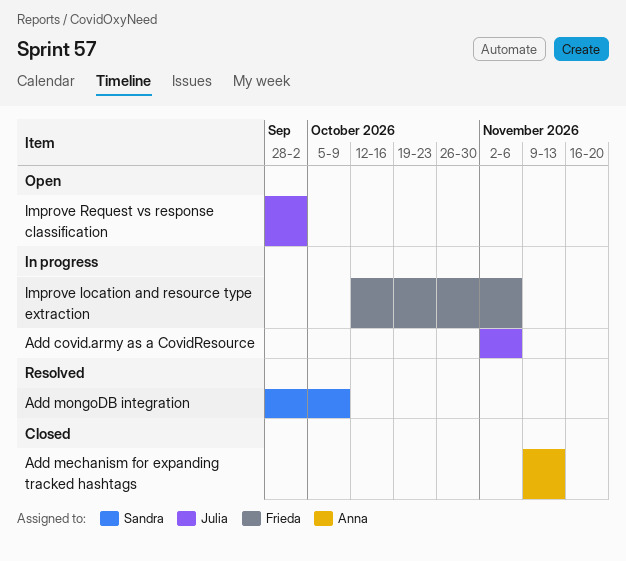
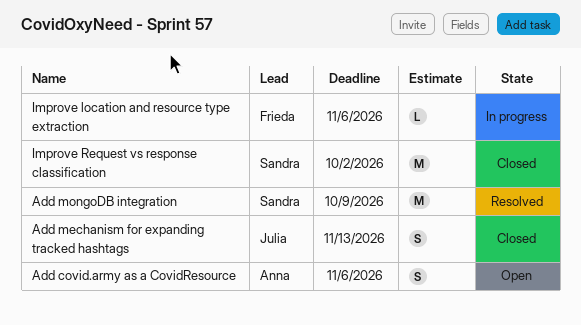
Add covid.army as a CovidResource, status: In progress -> Open
Add covid.army as a CovidResource, owner: Julia -> Anna
Add mechanism for expanding tracked hashtags, owner: Anna -> Julia
Improve Request vs response classification, status: Open -> Closed
Improve Request vs response classification, owner: Julia -> Sandra

